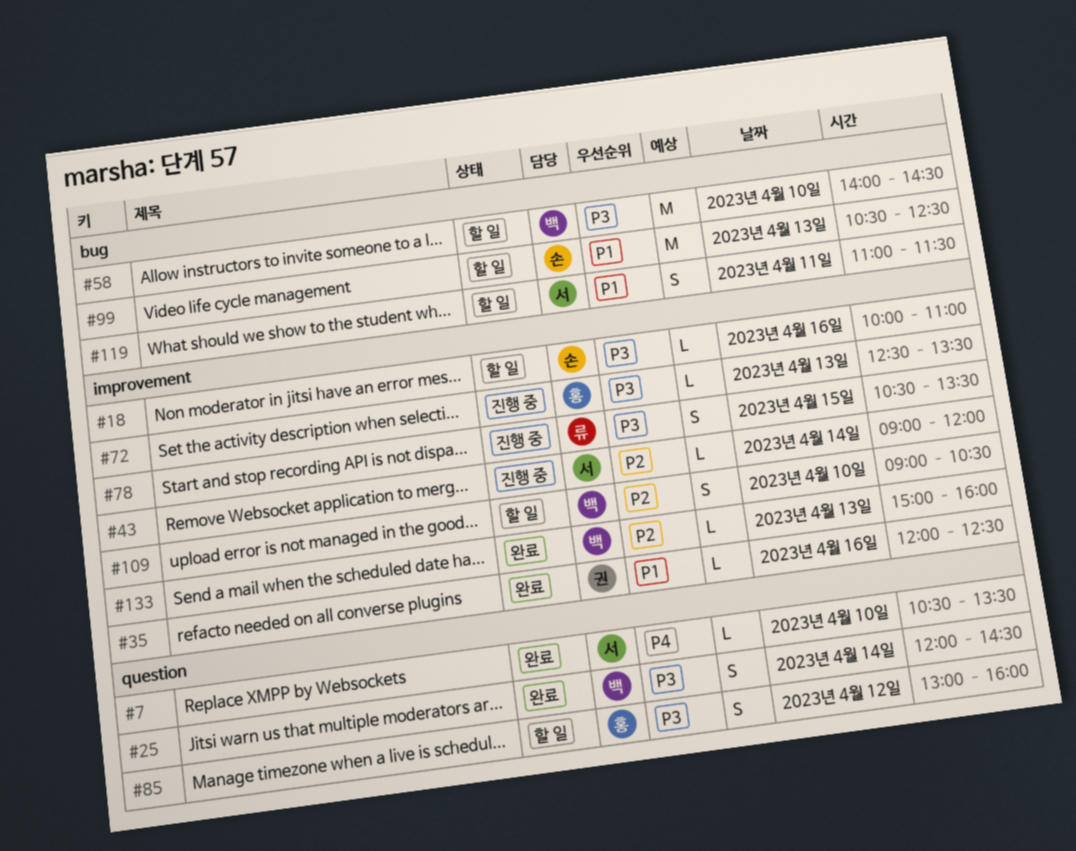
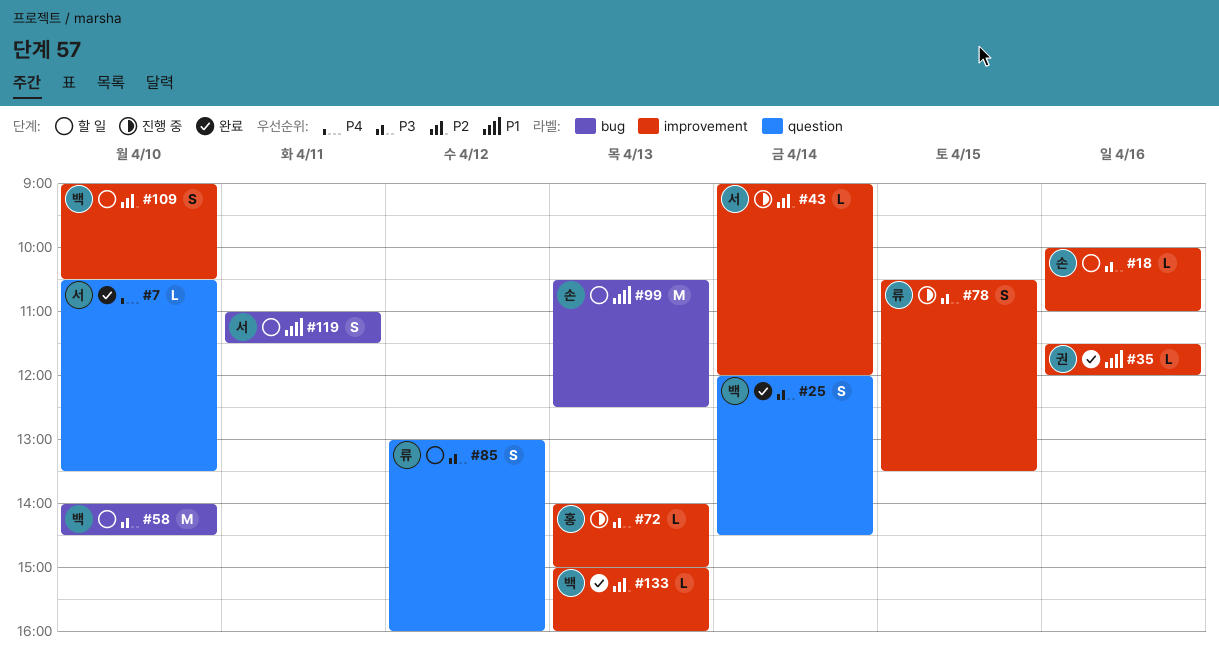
#35, begins: 12:00 -> 11:30
#35, ends: 12:30 -> 12:00
#72, begins: 12:30 -> 14:00
#72, ends: 13:30 -> 15:00
#85, owner: 홍 -> 류

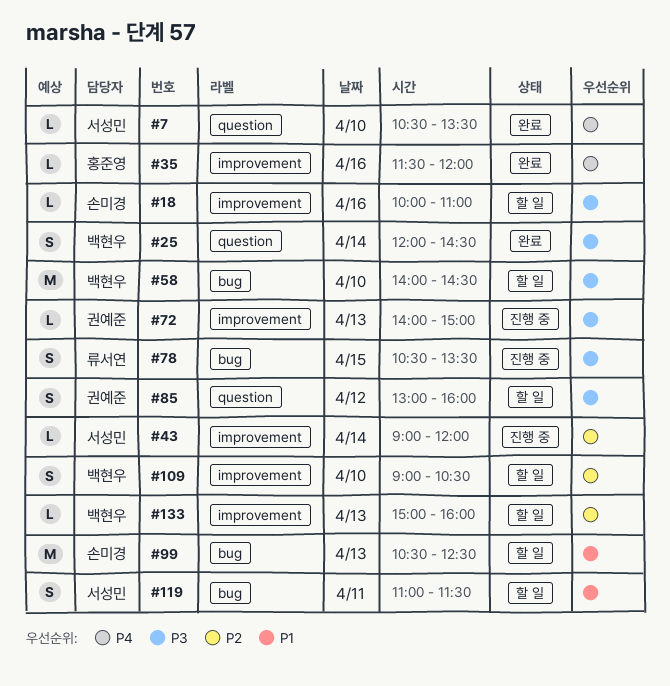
#35, owner: 권예준 -> 홍준영
#35, priority: P1 -> P4
#72, owner: 홍준영 -> 권예준
#78, label: improvement -> bug
#85, owner: 류서연 -> 권예준
#133, status: 완료 -> 할 일

